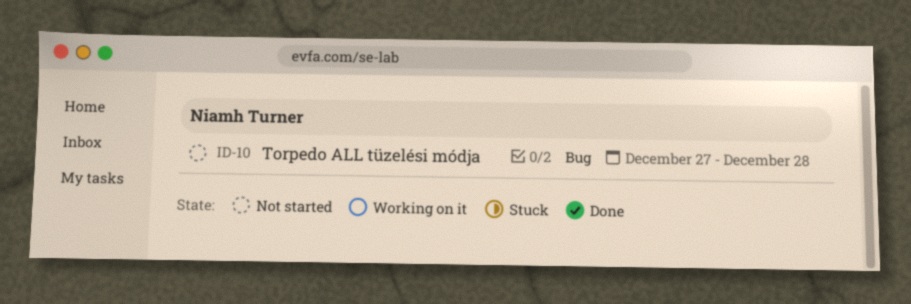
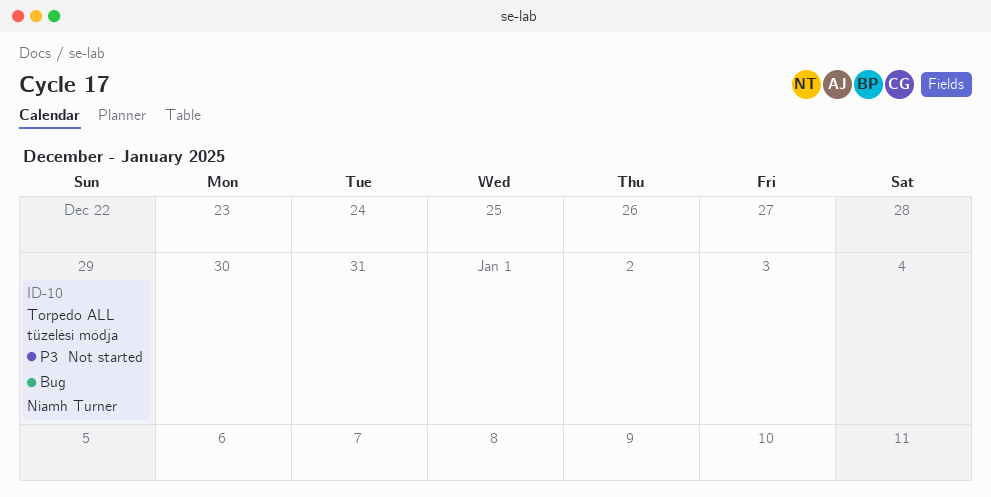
ID-10, due: Dec 28 -> Dec 29

